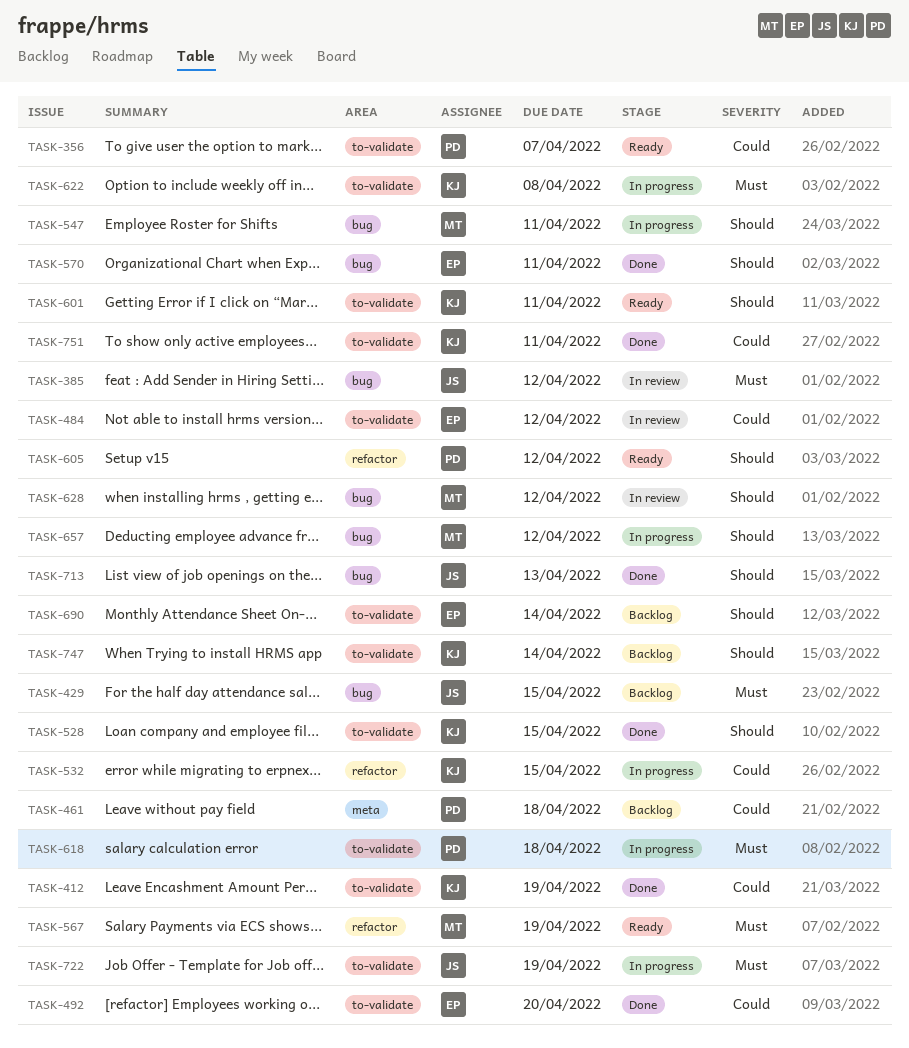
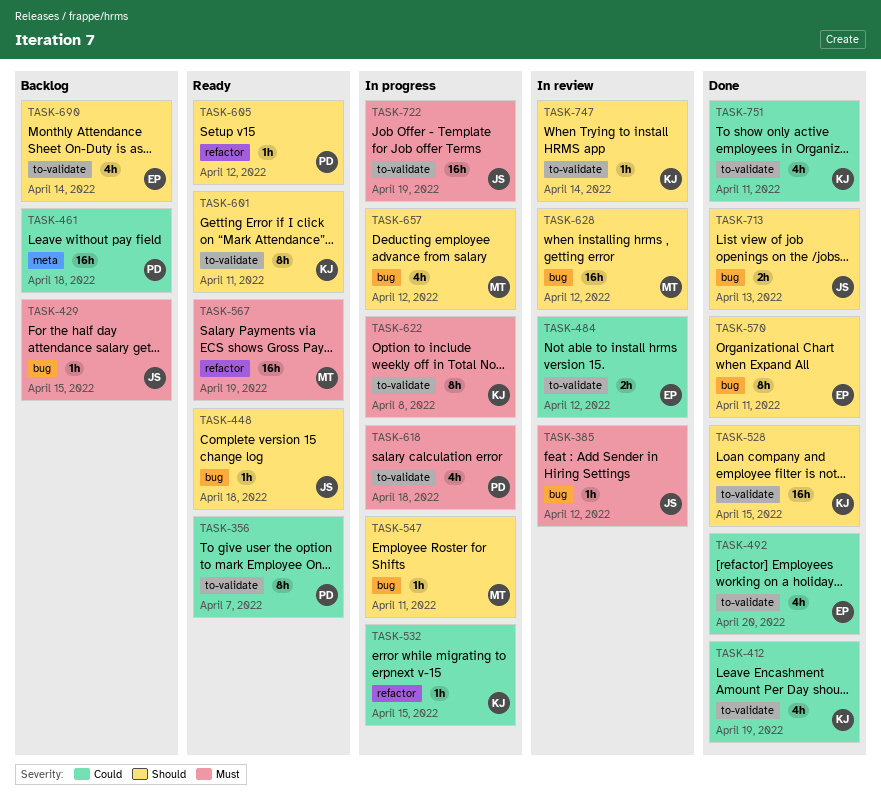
TASK-448: none -> present
TASK-747, status: Backlog -> In review

